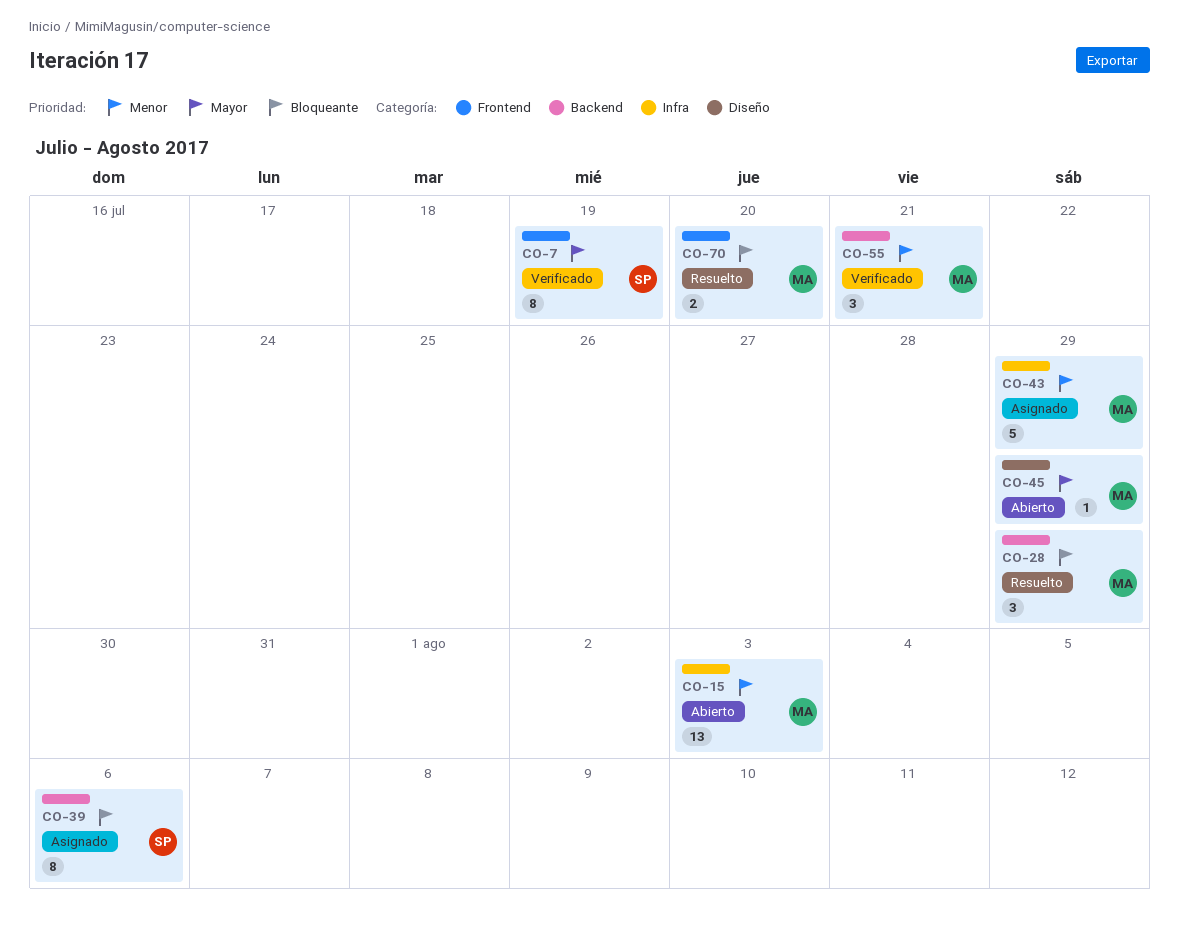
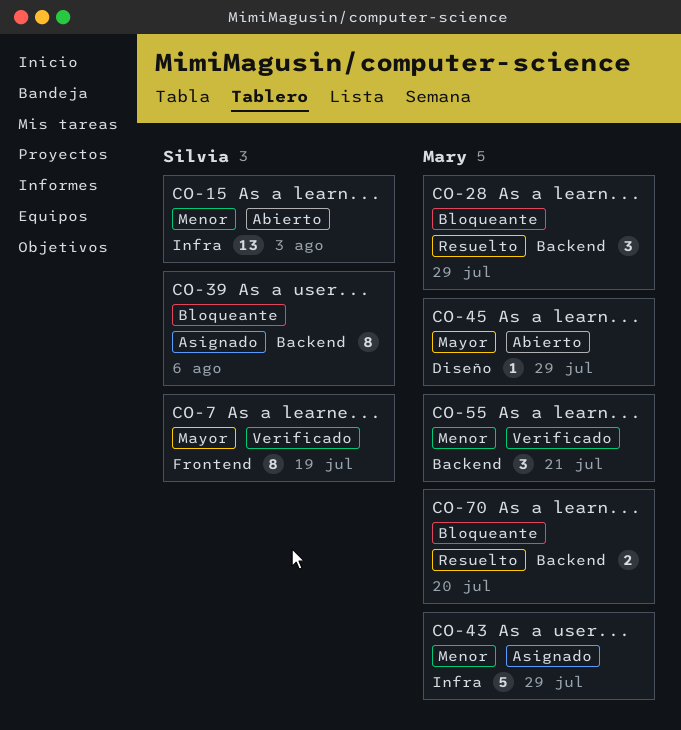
CO-15, owner: Mary -> Silvia
CO-70, label: Frontend -> Backend

